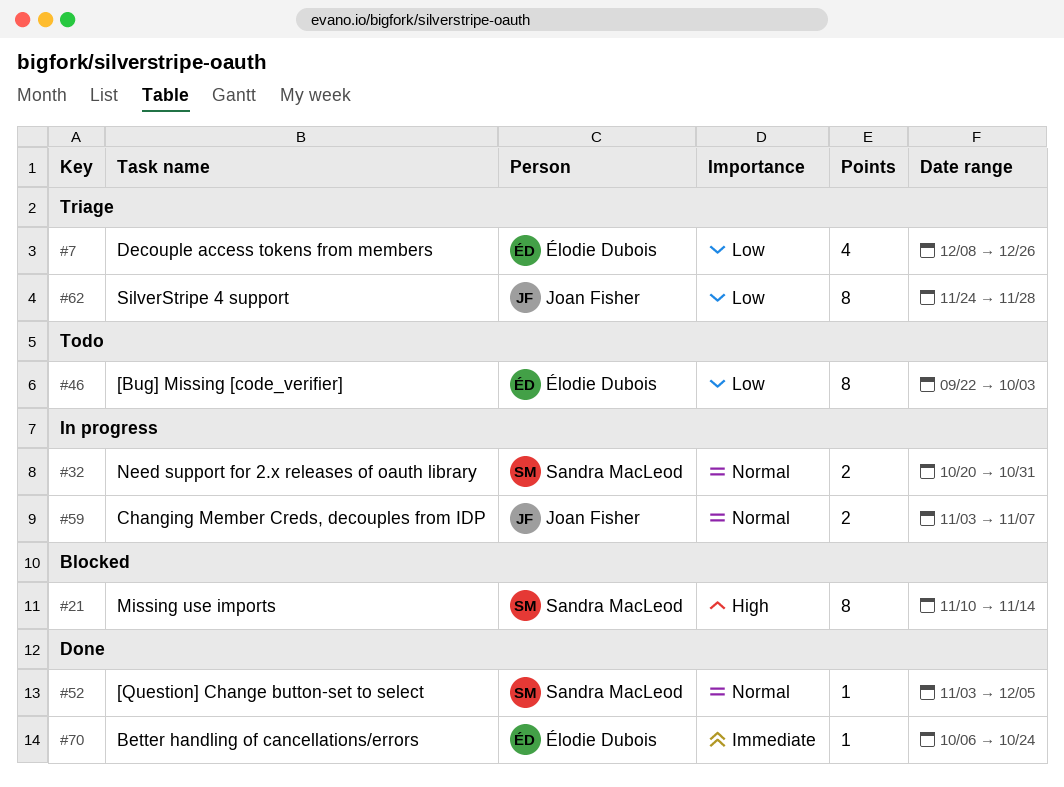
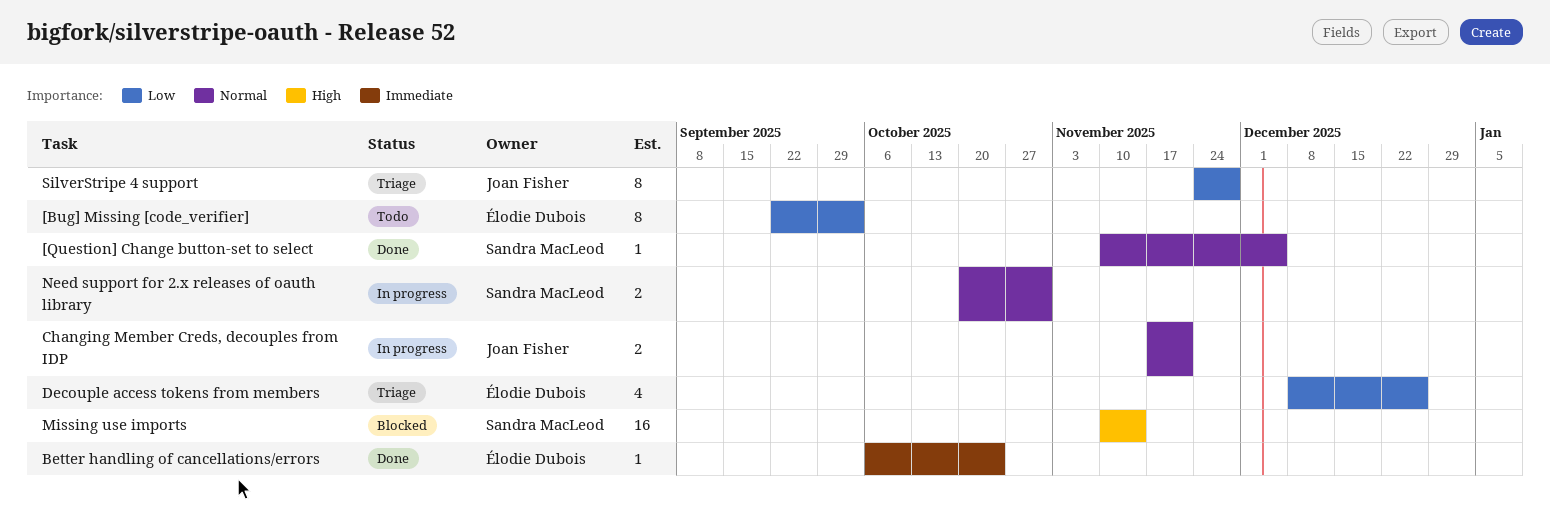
[Question] Change button-set to select, start: Nov 3 -> Nov 10
Changing Member Creds, decouples from IDP, start: Nov 3 -> Nov 17
Changing Member Creds, decouples from IDP, due: Nov 7 -> Nov 21
Missing use imports, estimate: 8 -> 16

